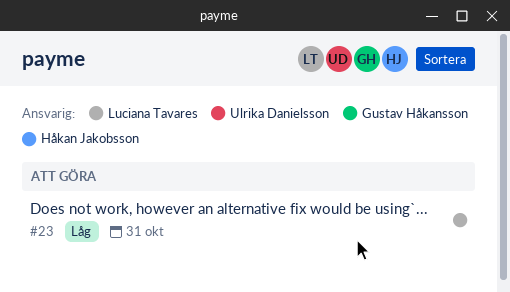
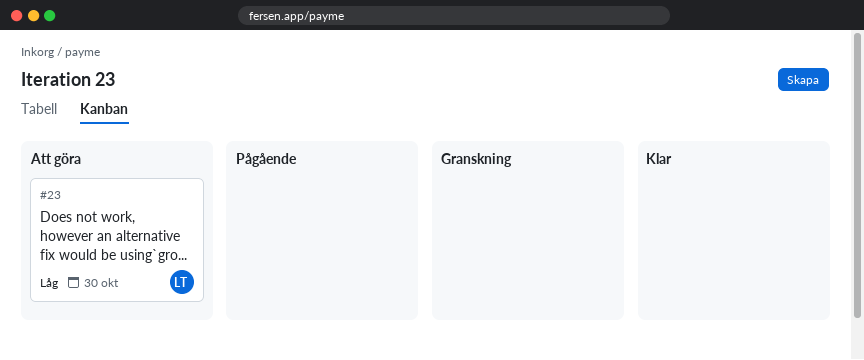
#23, due: Oct 31 -> Oct 30

